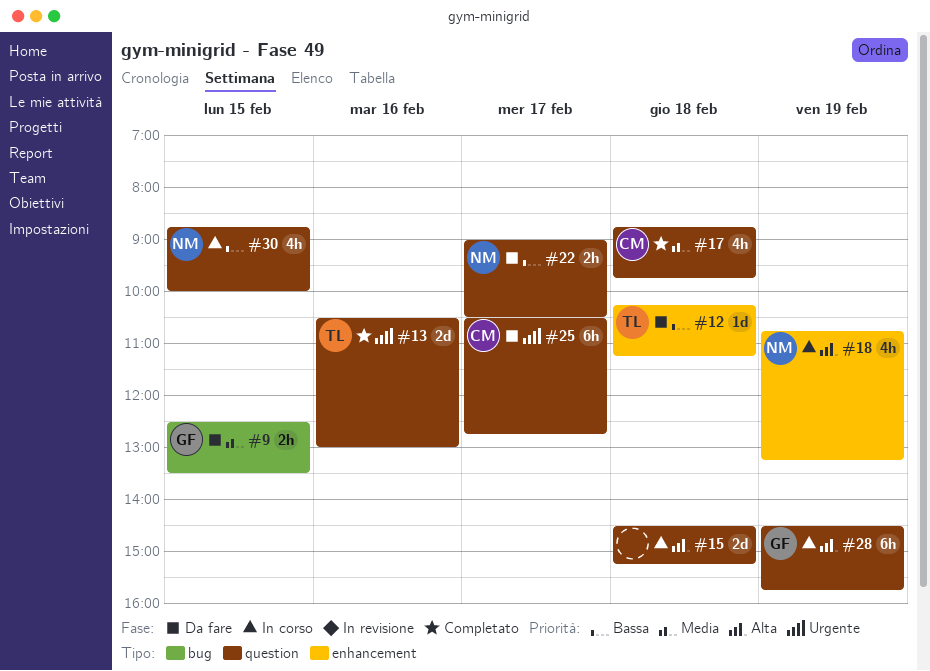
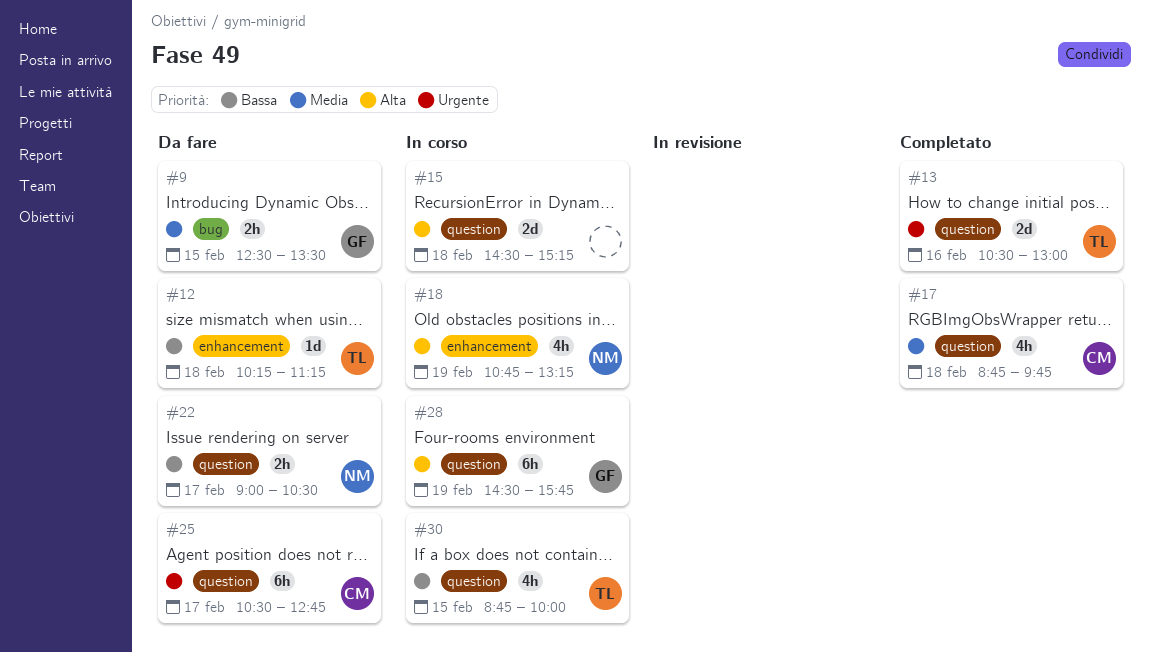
#30, owner: NM -> TL

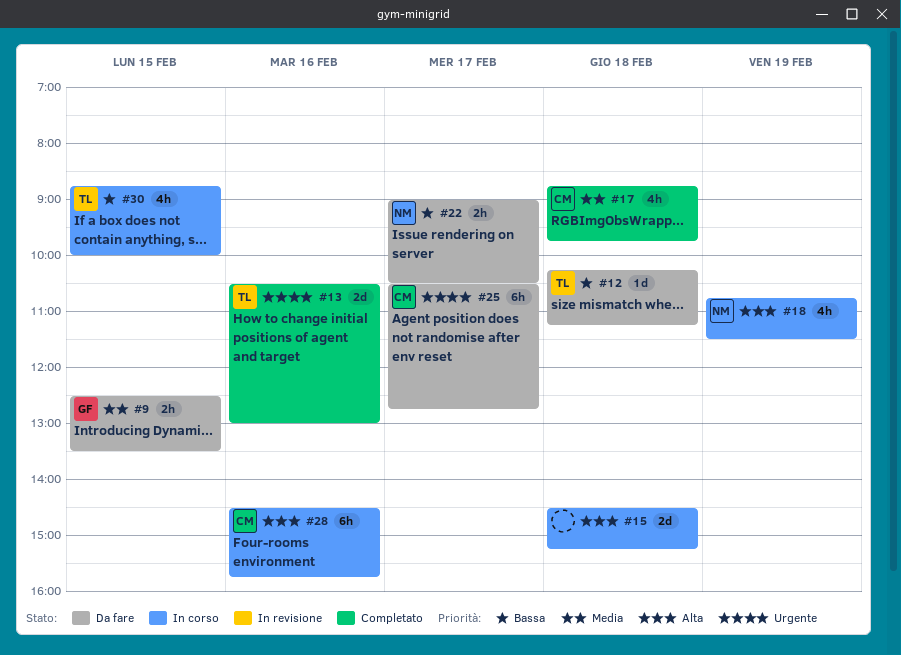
#18, ends: 13:15 -> 11:30
#28, owner: GF -> CM
#28, day: Feb 19 -> Feb 16

